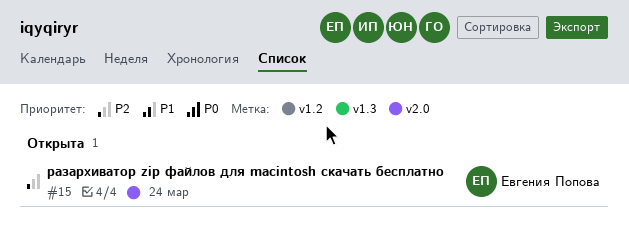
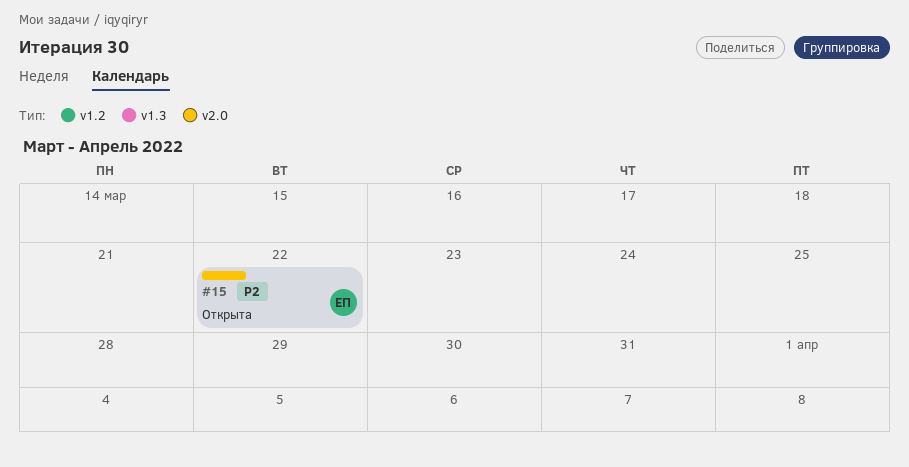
#15, due: Mar 24 -> Mar 22

